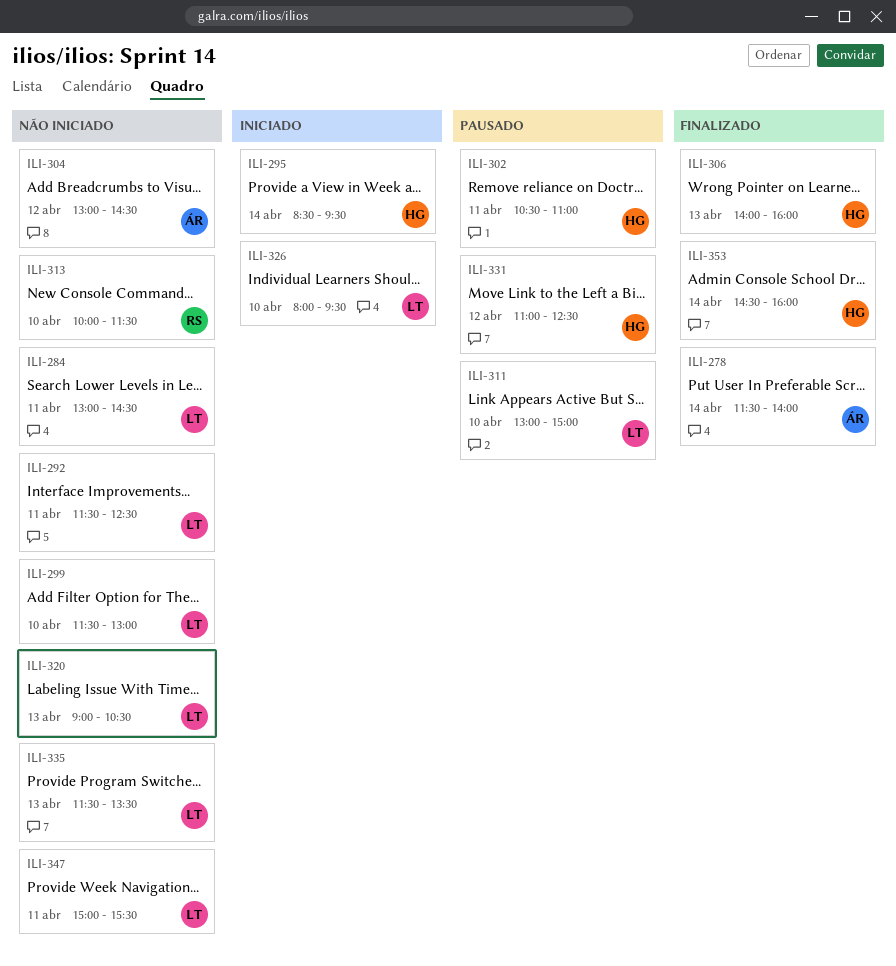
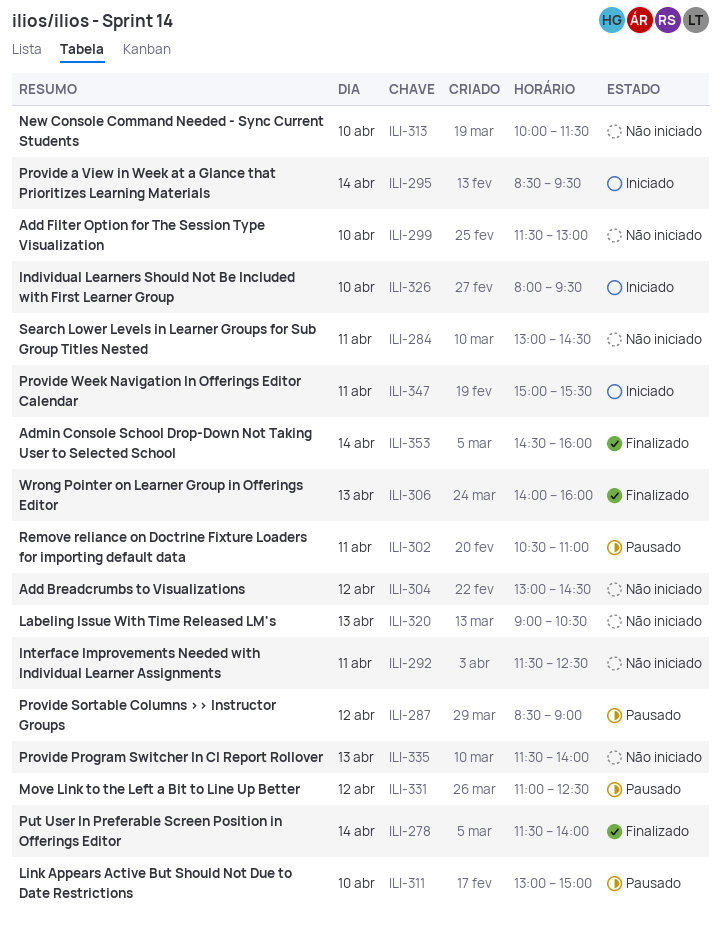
ILI-287: none -> present
ILI-335, ends: 13:30 -> 14:00
ILI-347, status: Não iniciado -> Iniciado

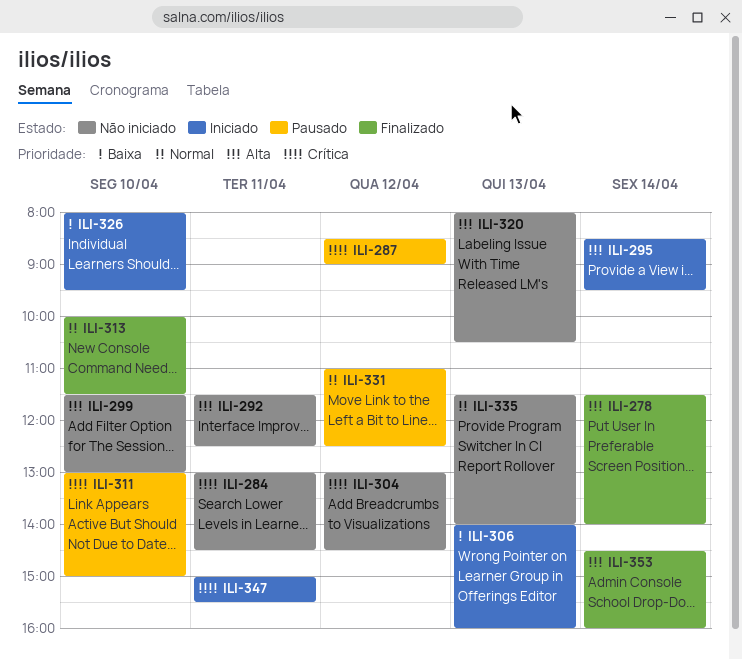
ILI-302: present -> none
ILI-306, status: Finalizado -> Iniciado
ILI-313, status: Não iniciado -> Finalizado
ILI-320, begins: 09:00 -> 08:00

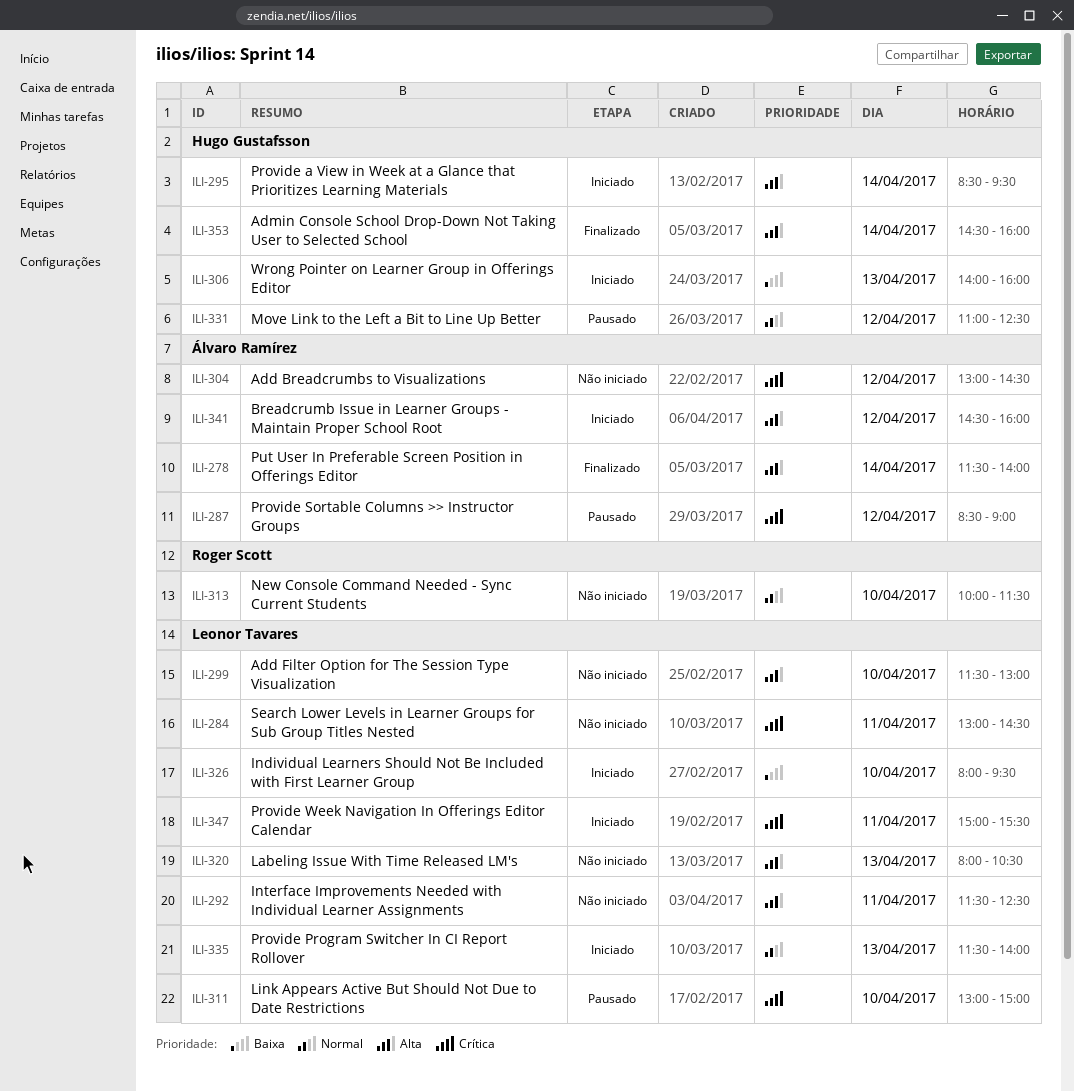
ILI-313, status: Finalizado -> Não iniciado
ILI-335, status: Não iniciado -> Iniciado
ILI-341: none -> present

